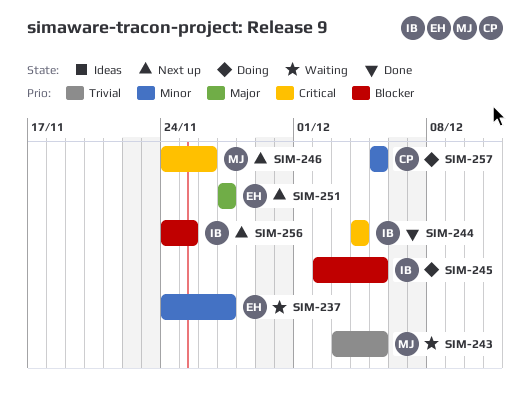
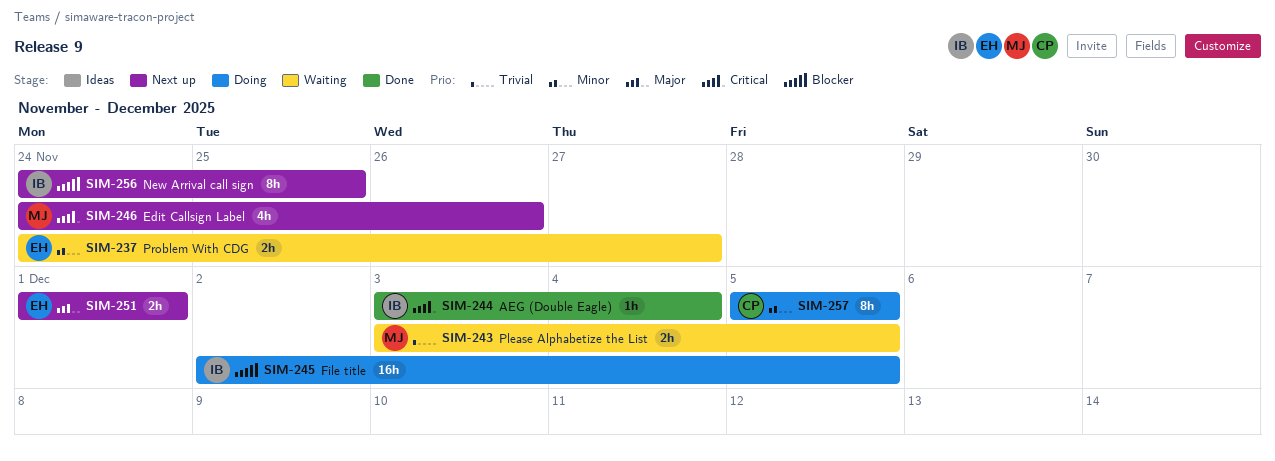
SIM-244, start: Dec 4 -> Dec 3
SIM-251, start: Nov 27 -> Dec 1
SIM-251, due: Nov 27 -> Dec 1

